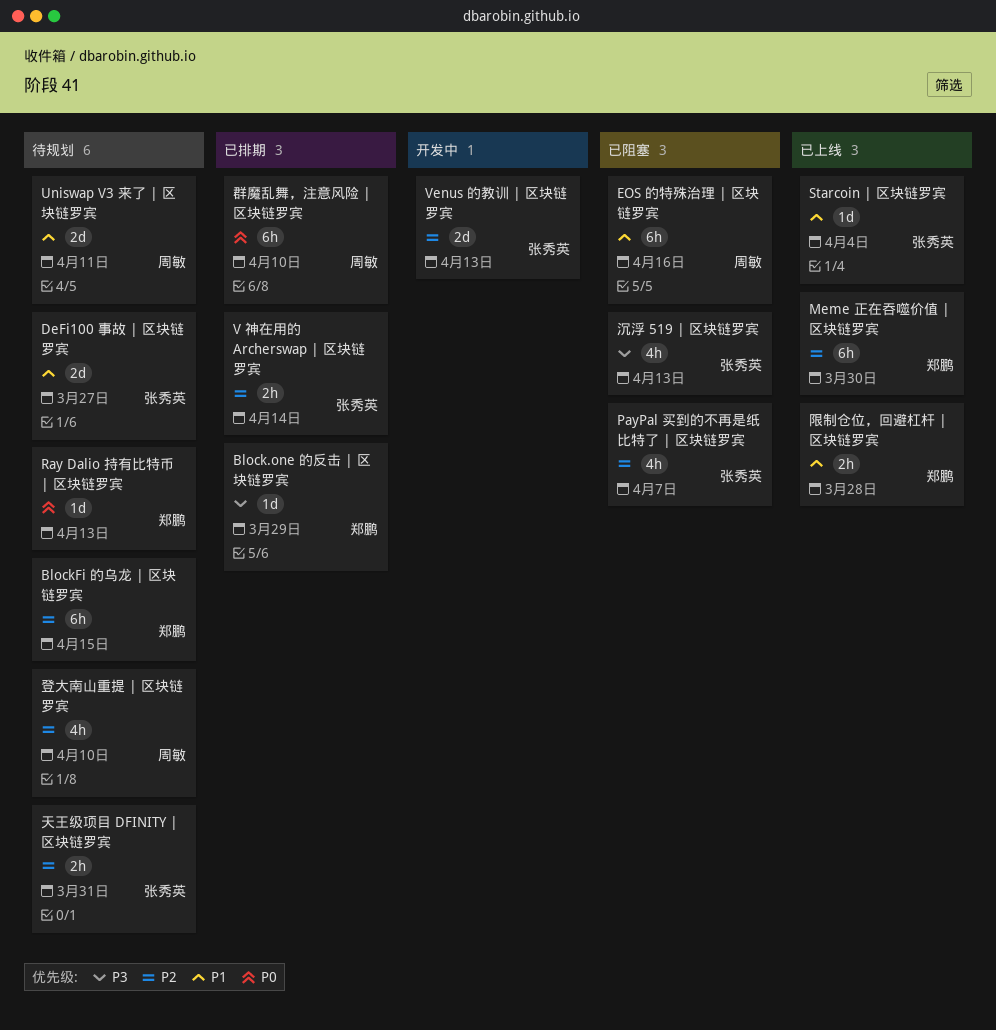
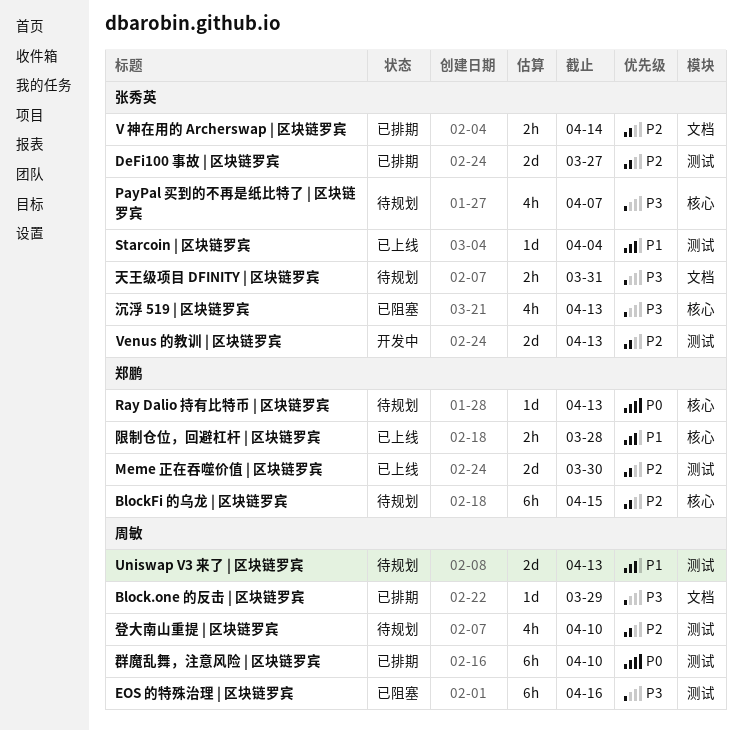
Block.one 的反击 | 区块链罗宾, owner: 郑鹏 -> 周敏
DeFi100 事故 | 区块链罗宾, status: 待规划 -> 已排期
DeFi100 事故 | 区块链罗宾, priority: P1 -> P2
EOS 的特殊治理 | 区块链罗宾, priority: P1 -> P3
Meme 正在吞噬价值 | 区块链罗宾, estimate: 6h -> 2d
PayPal 买到的不再是纸比特了 | 区块链罗宾, status: 已阻塞 -> 待规划
PayPal 买到的不再是纸比特了 | 区块链罗宾, priority: P2 -> P3
Uniswap V3 来了 | 区块链罗宾, due: Apr 11 -> Apr 13
天王级项目 DFINITY | 区块链罗宾, priority: P2 -> P3

